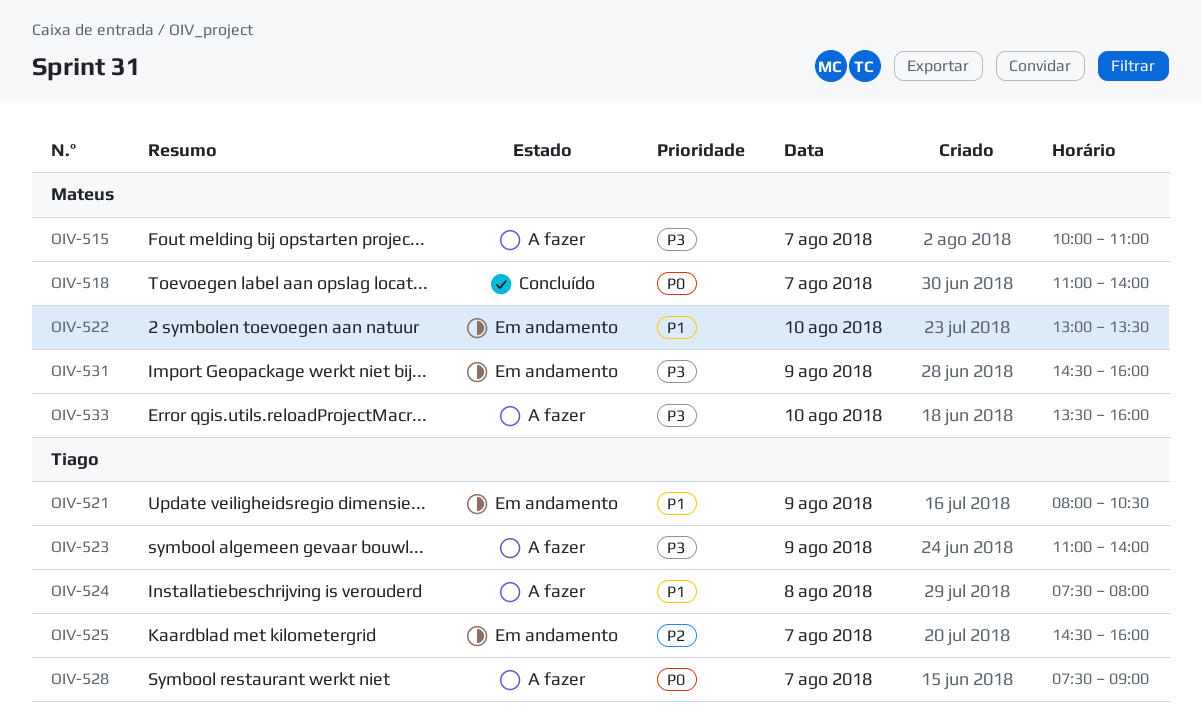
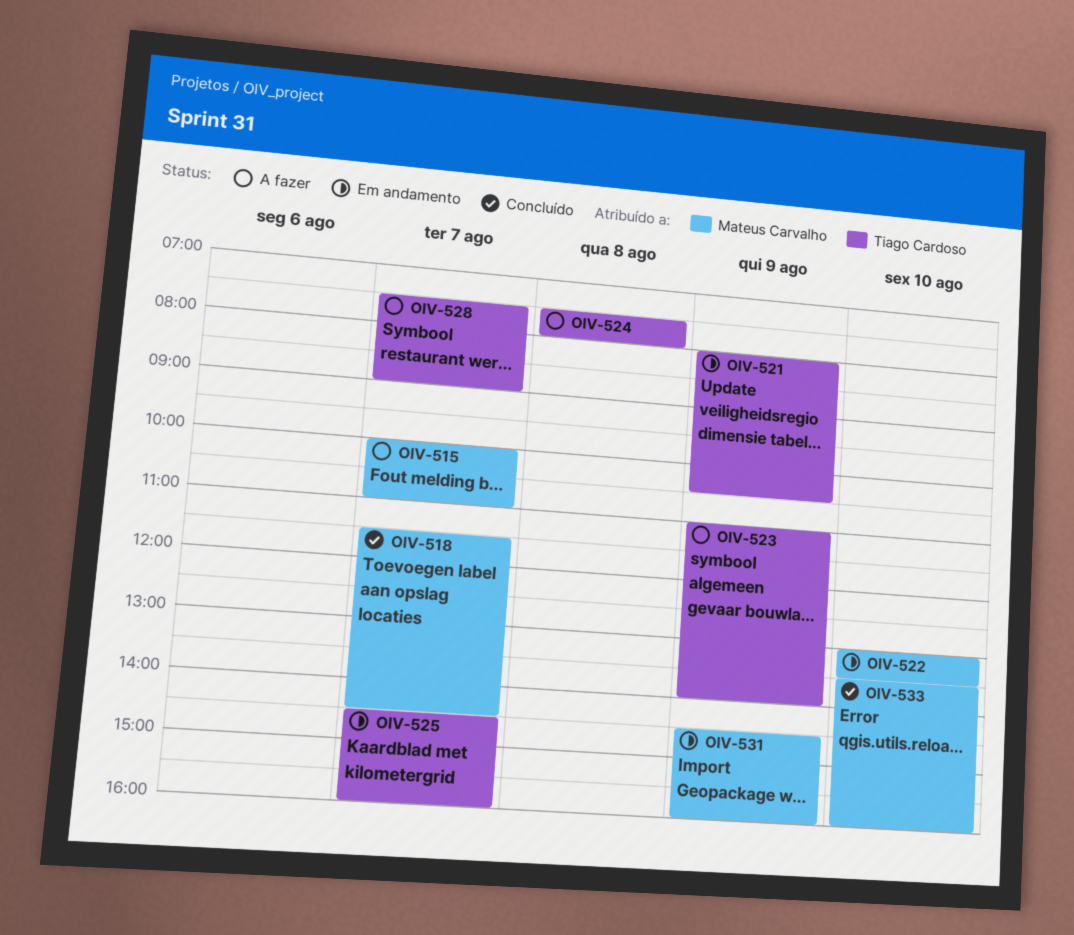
OIV-518, begins: 11:00 -> 11:30
OIV-518, ends: 14:00 -> 14:30
OIV-533, status: A fazer -> Concluído

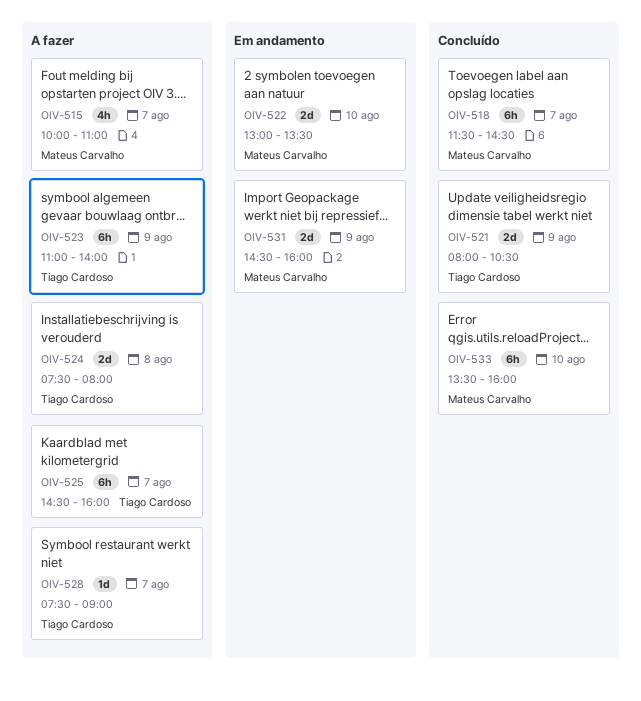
OIV-521, status: Em andamento -> Concluído
OIV-525, status: Em andamento -> A fazer

